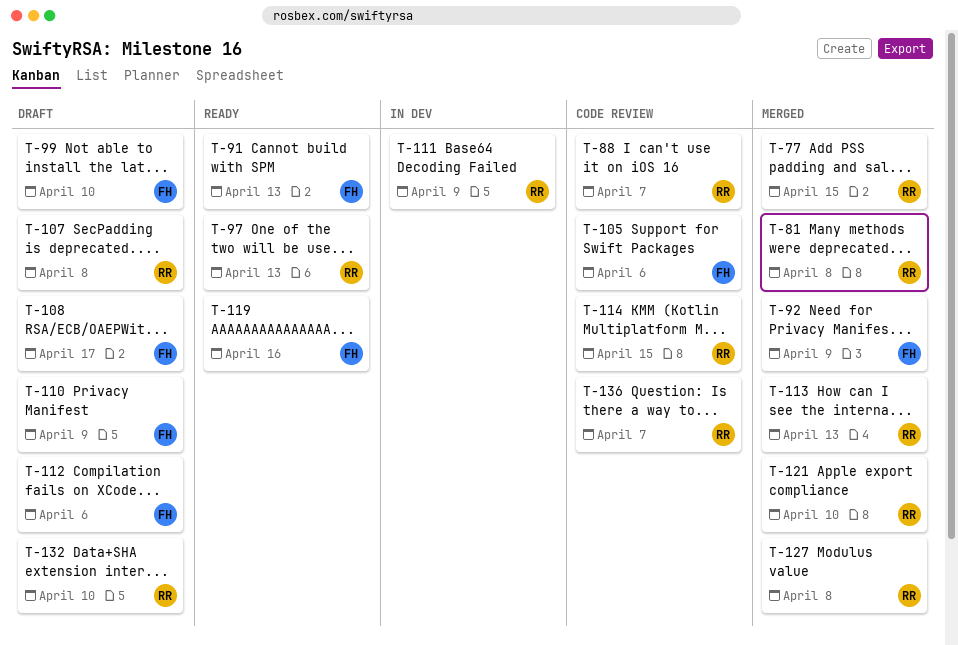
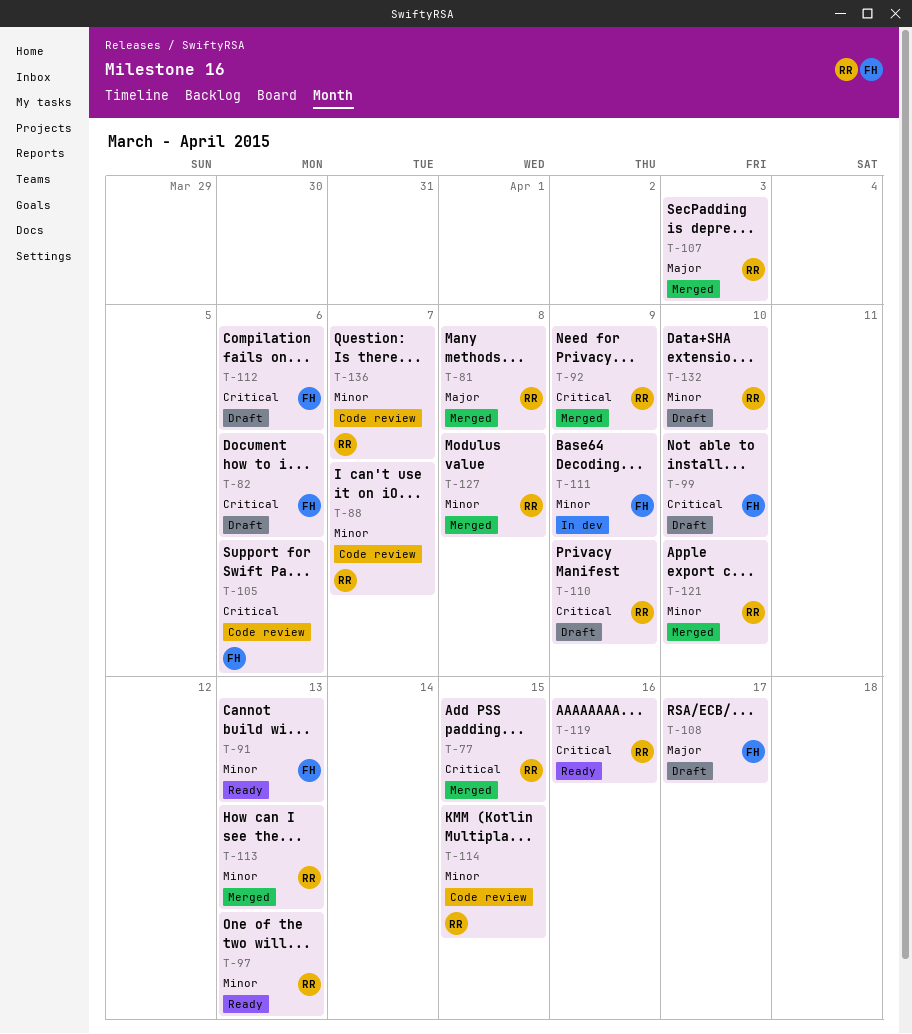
T-82: none -> present
T-92, owner: FH -> RR
T-107, status: Draft -> Merged
T-107, due: Apr 8 -> Apr 3
T-110, owner: FH -> RR
T-111, owner: RR -> FH
T-119, owner: FH -> RR

